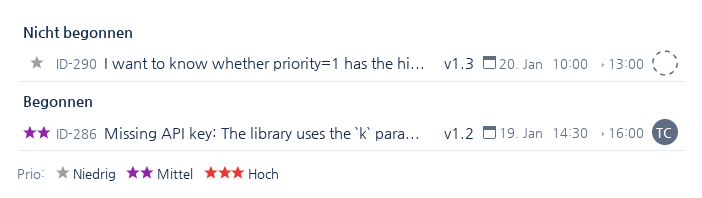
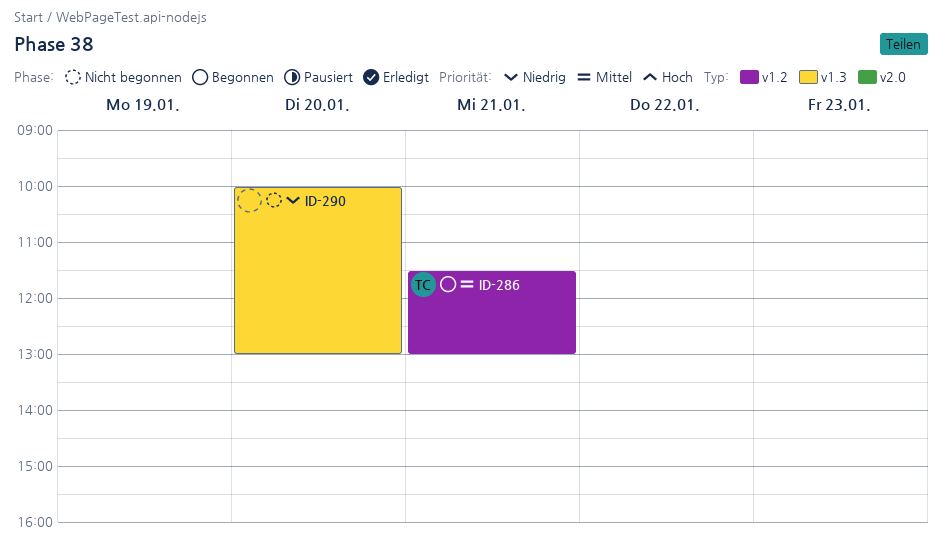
ID-286, day: Jan 19 -> Jan 21
ID-286, begins: 14:30 -> 11:30
ID-286, ends: 16:00 -> 13:00

